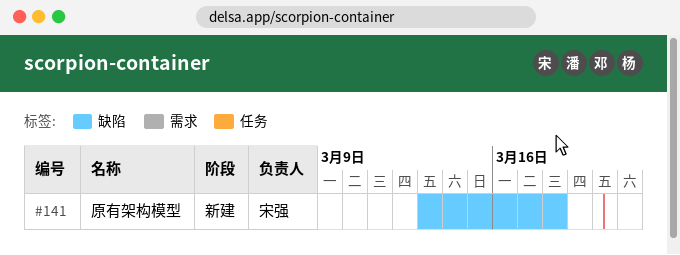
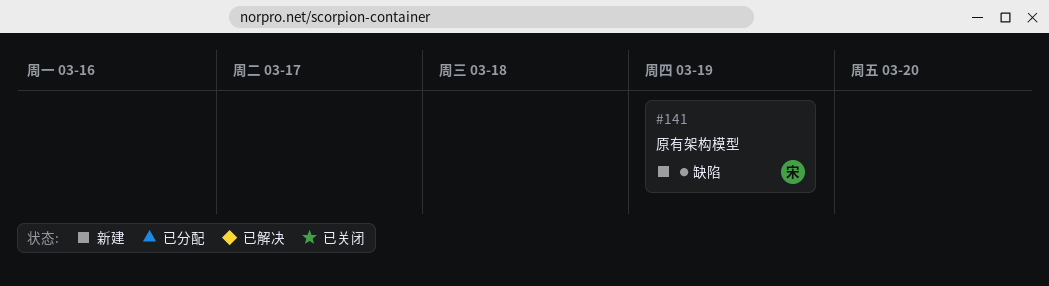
#141, due: Mar 18 -> Mar 19

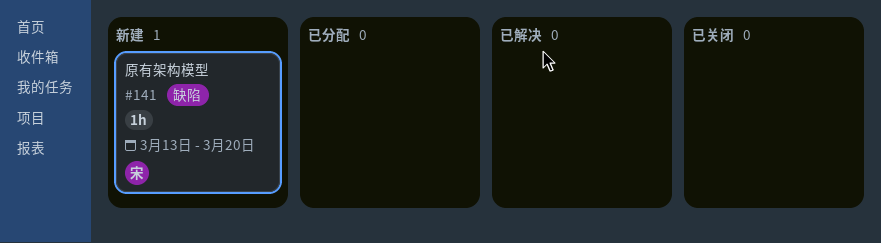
#141, due: Mar 19 -> Mar 20

